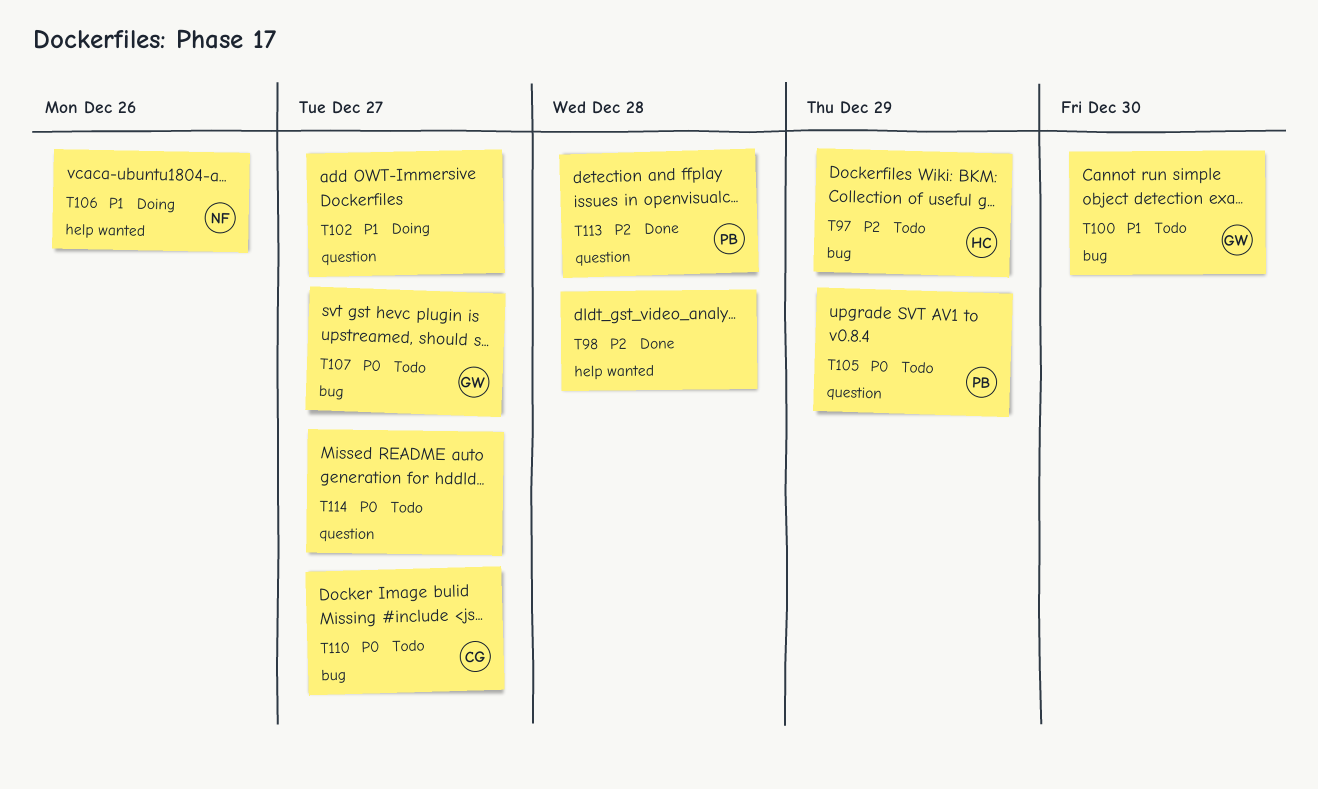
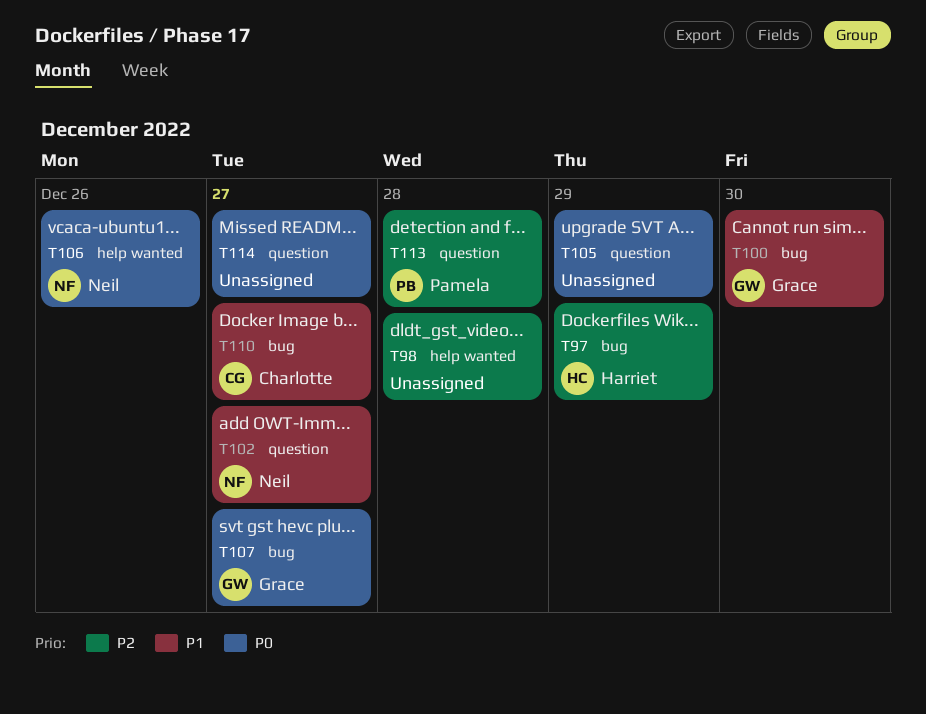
T102, owner: none -> Neil
T105, owner: Pamela -> none
T106, priority: P1 -> P0
T110, priority: P0 -> P1

